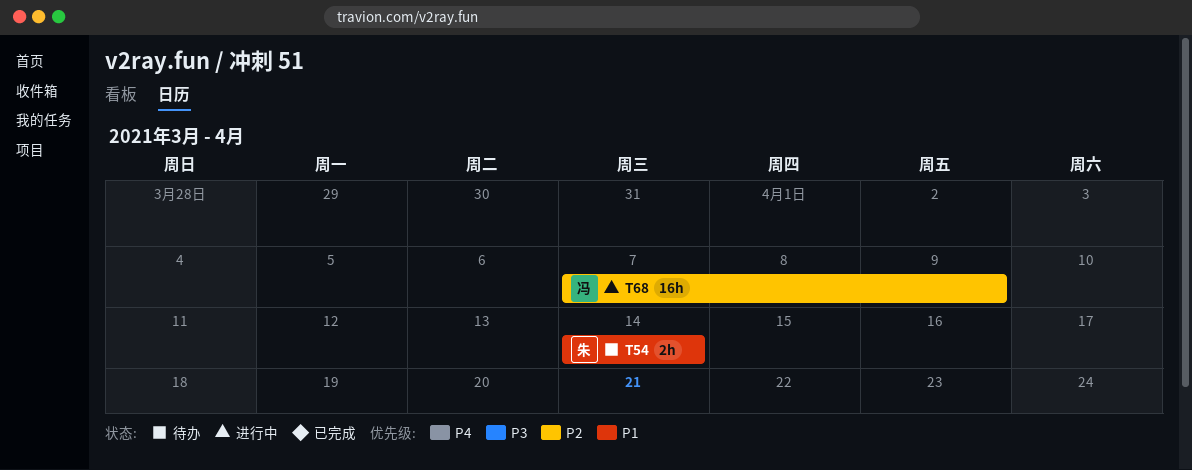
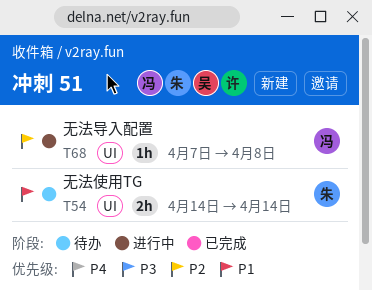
T68, estimate: 16h -> 1h
T68, due: Apr 9 -> Apr 8

